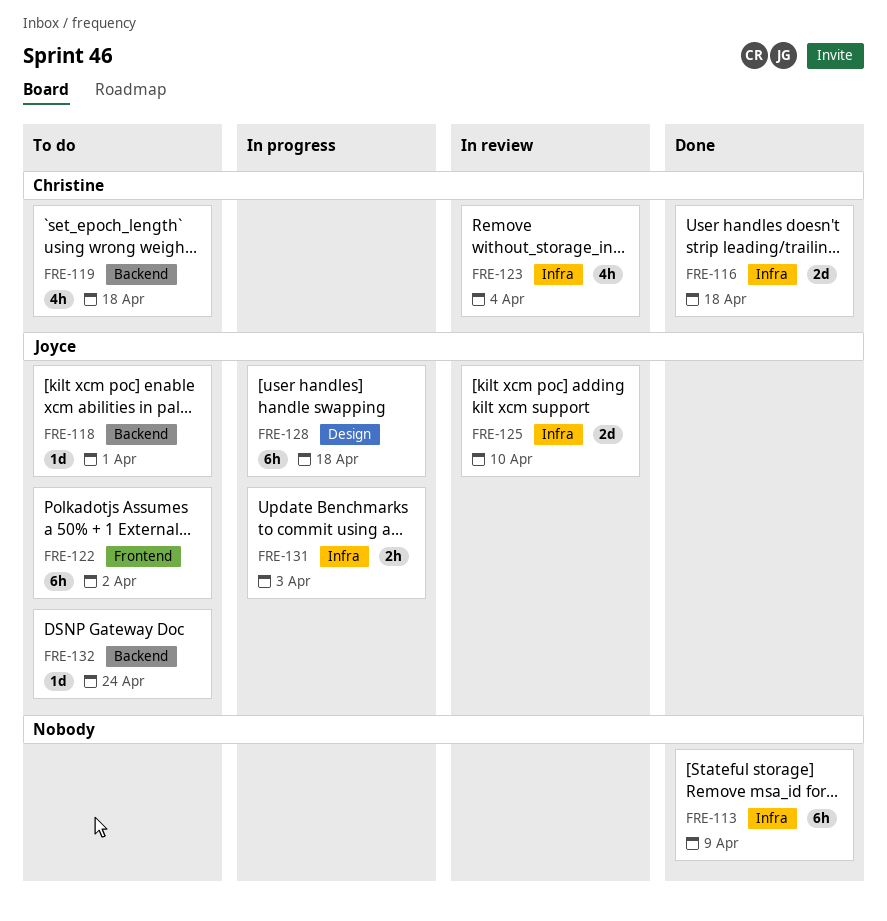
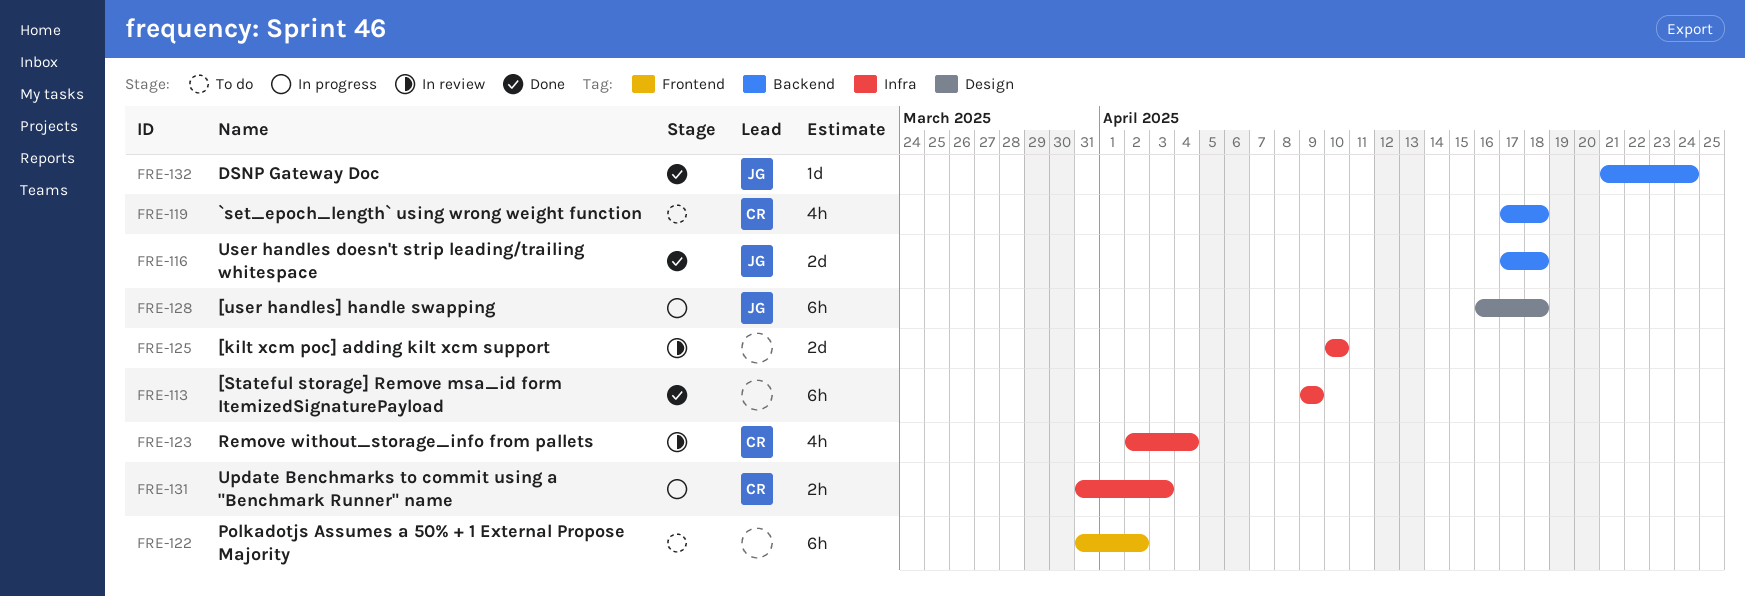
FRE-116, owner: Christine -> Joyce
FRE-116, label: Infra -> Backend
FRE-118: present -> none
FRE-122, owner: Joyce -> none
FRE-125, owner: Joyce -> none
FRE-131, owner: Joyce -> Christine
FRE-132, status: To do -> Done

